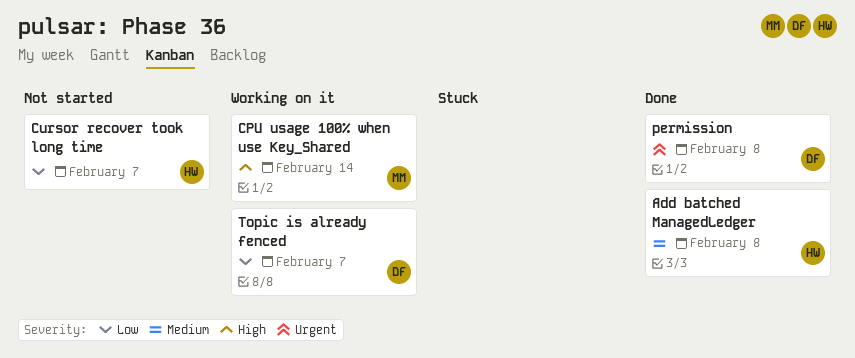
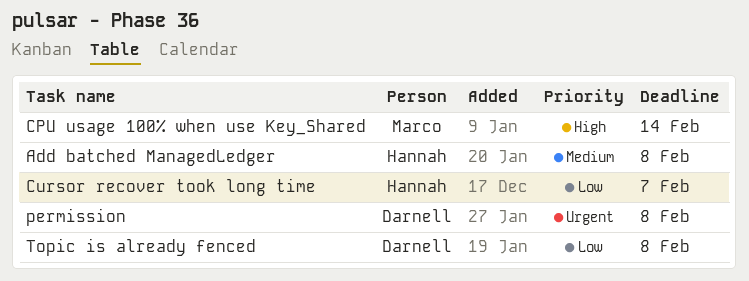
Topic is already fenced, due: Feb 7 -> Feb 8

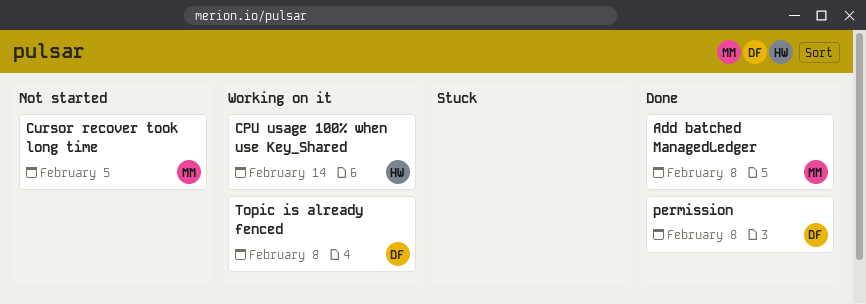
Add batched ManagedLedger, owner: Hannah -> Marco
CPU usage 100% when use Key_Shared, owner: Marco -> Hannah
Cursor recover took long time, owner: Hannah -> Marco
Cursor recover took long time, due: Feb 7 -> Feb 5

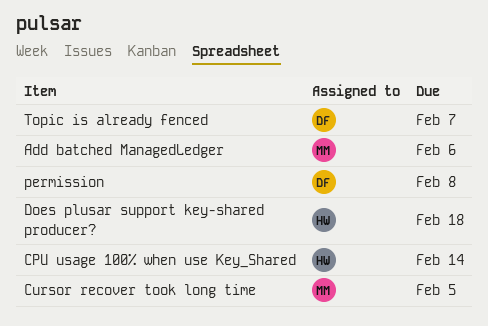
Add batched ManagedLedger, due: Feb 8 -> Feb 6
Does plusar support key-shared producer?: none -> present
Topic is already fenced, due: Feb 8 -> Feb 7

